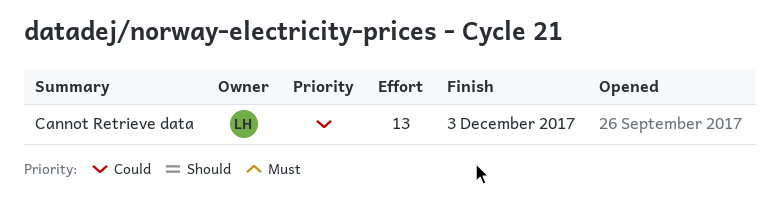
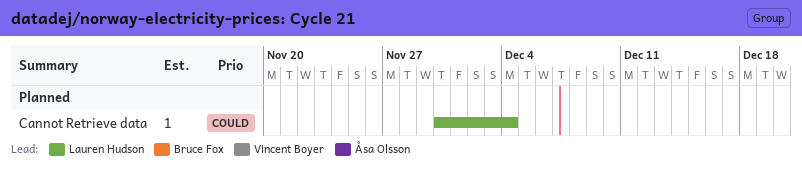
Cannot Retrieve data, estimate: 13 -> 1
Cannot Retrieve data, due: Dec 3 -> Dec 4

